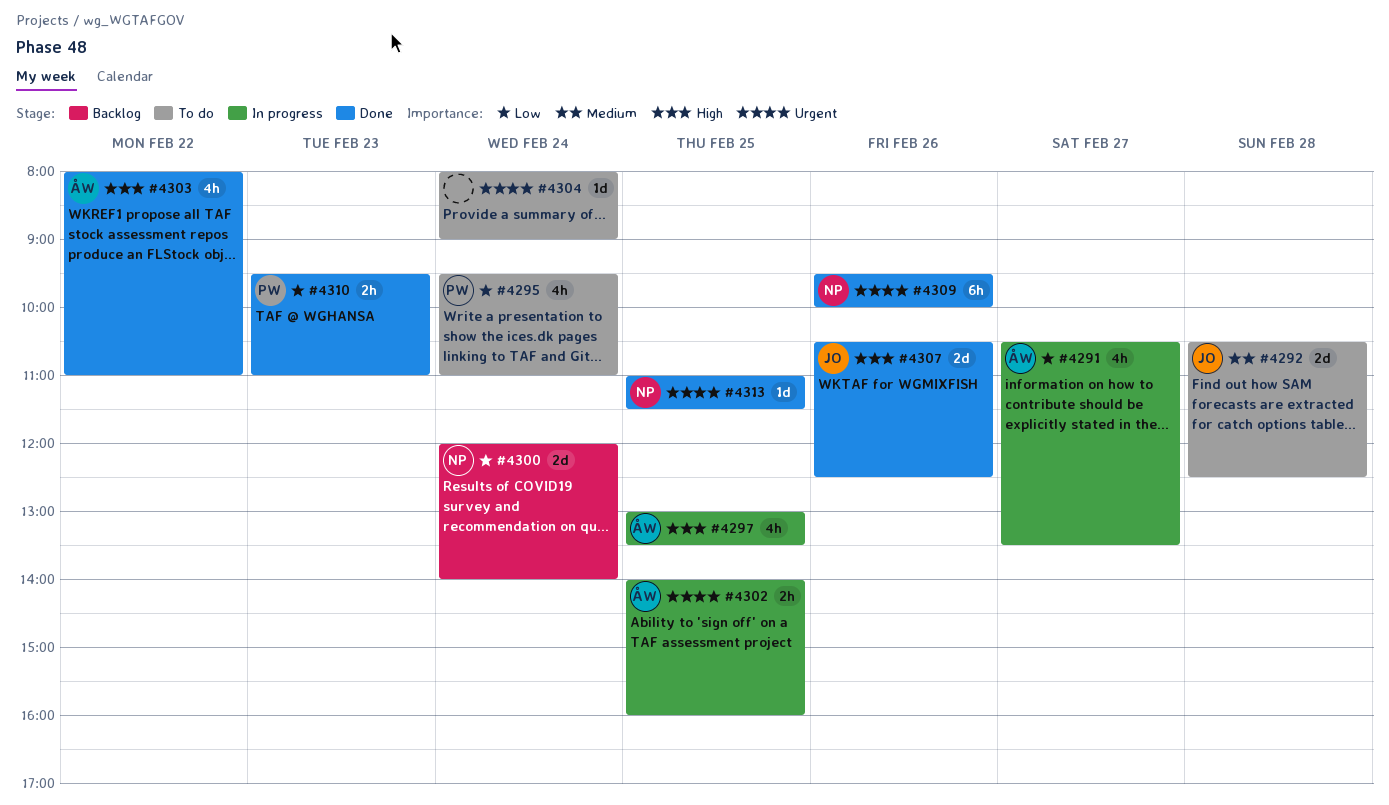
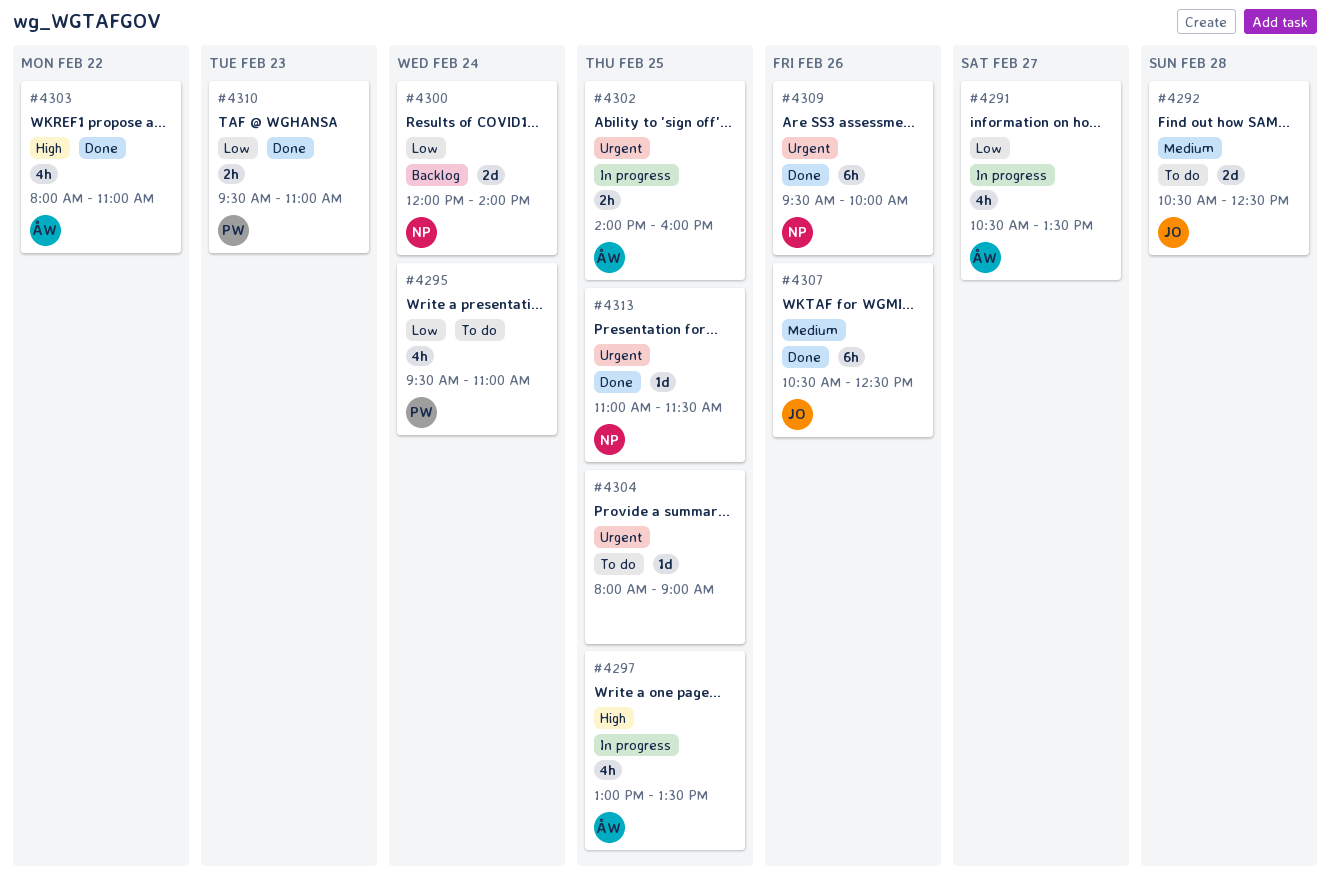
#4304, day: Feb 24 -> Feb 25
#4307, priority: High -> Medium
#4307, estimate: 2d -> 6h

